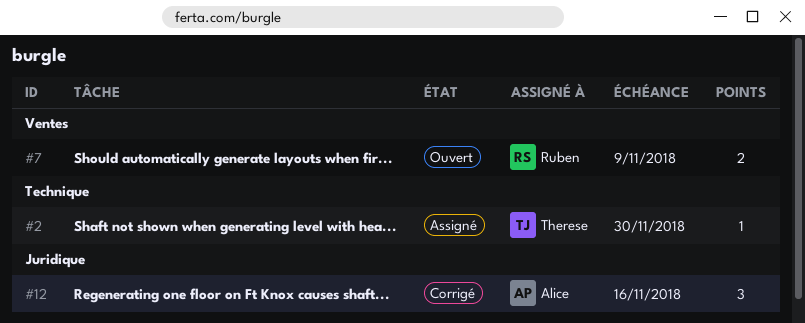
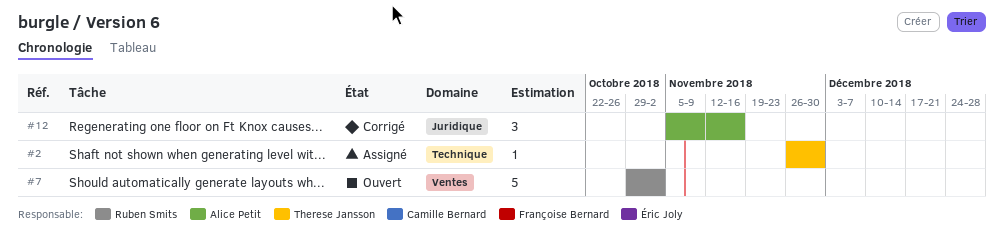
#7, estimate: 2 -> 5
#7, due: Nov 9 -> Nov 2

